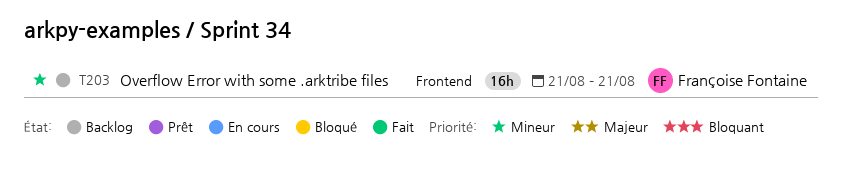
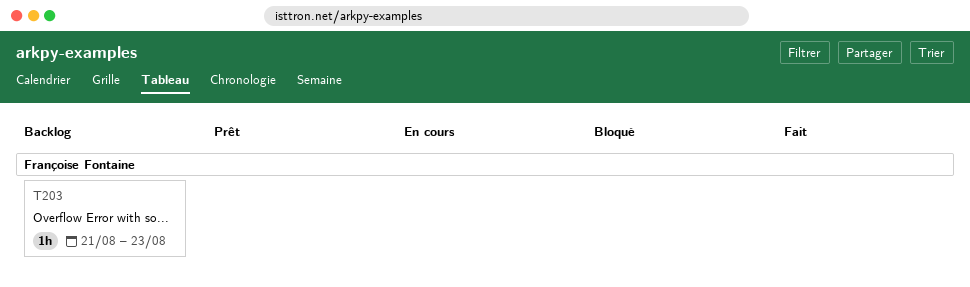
T203, estimate: 16h -> 1h
T203, due: Aug 21 -> Aug 23

